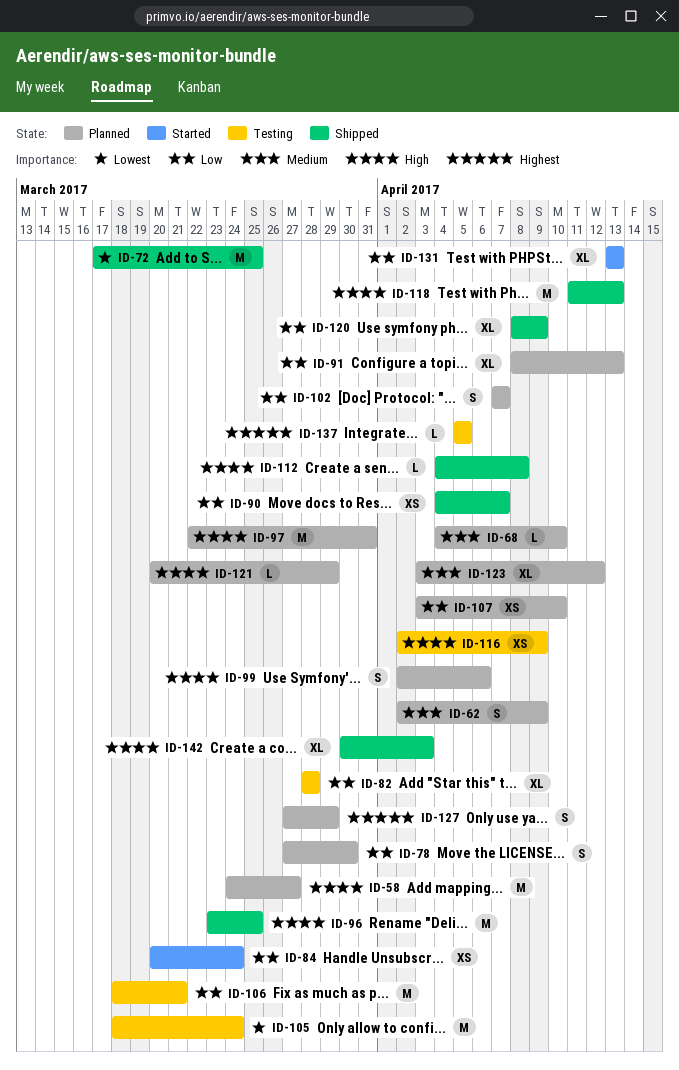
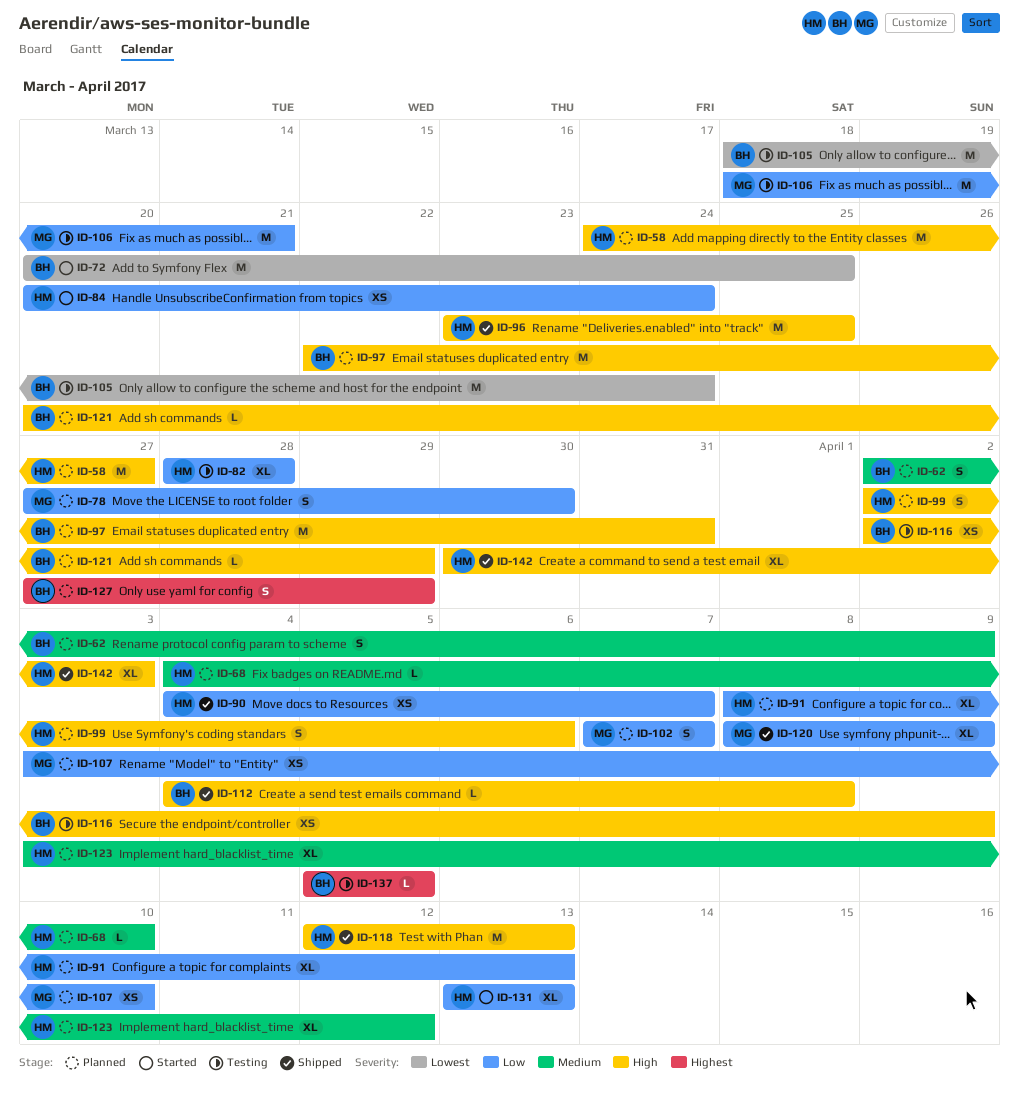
ID-72, status: Shipped -> Started
ID-72, start: Mar 17 -> Mar 20
ID-118, start: Apr 11 -> Apr 12

